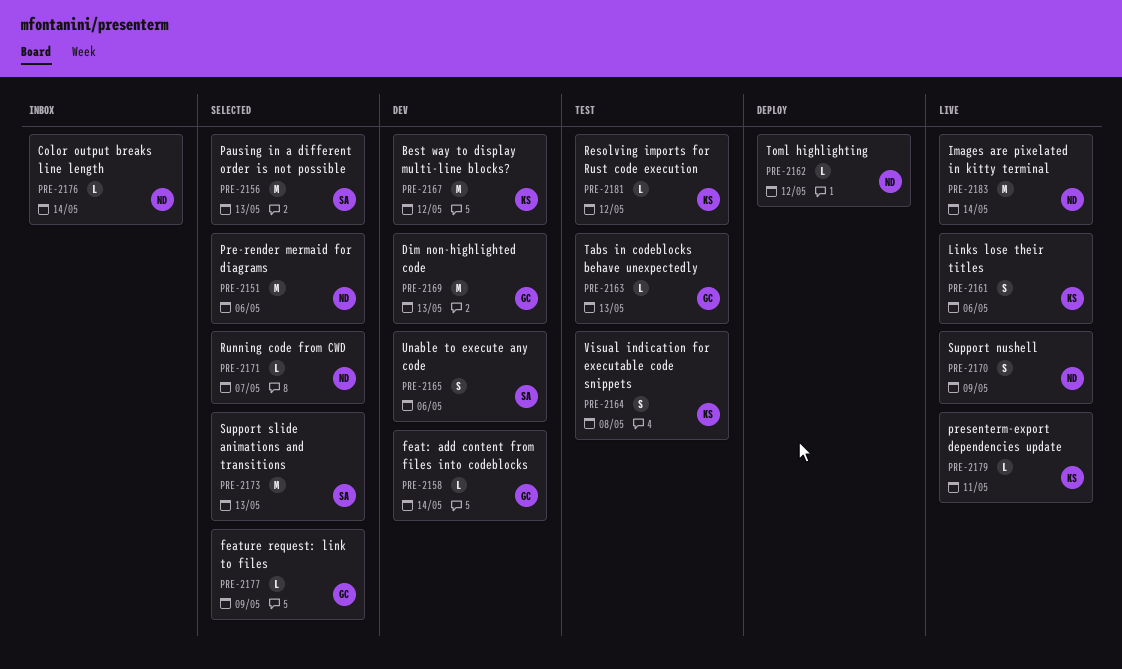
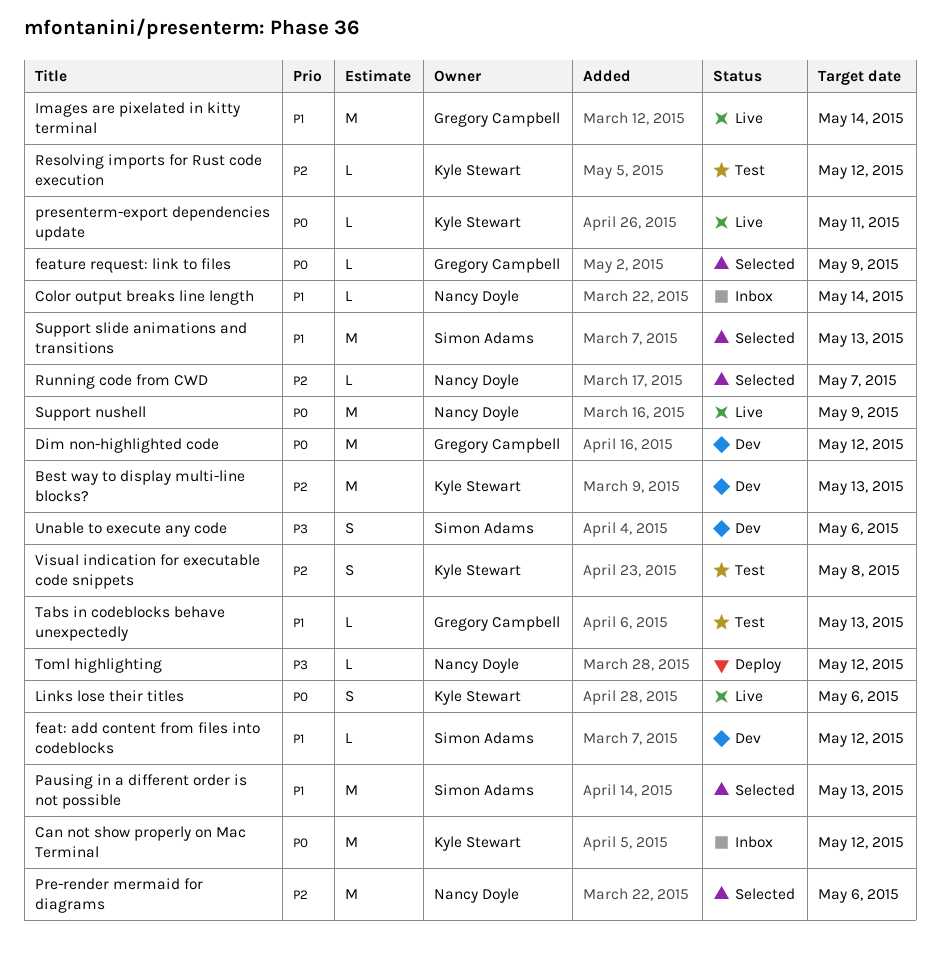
Best way to display multi-line blocks?, due: May 12 -> May 13
Can not show properly on Mac Terminal: none -> present
Dim non-highlighted code, due: May 13 -> May 12
feat: add content from files into codeblocks, owner: Gregory Campbell -> Simon Adams
feat: add content from files into codeblocks, due: May 14 -> May 12
Images are pixelated in kitty terminal, owner: Nancy Doyle -> Gregory Campbell
Support nushell, estimate: S -> M

